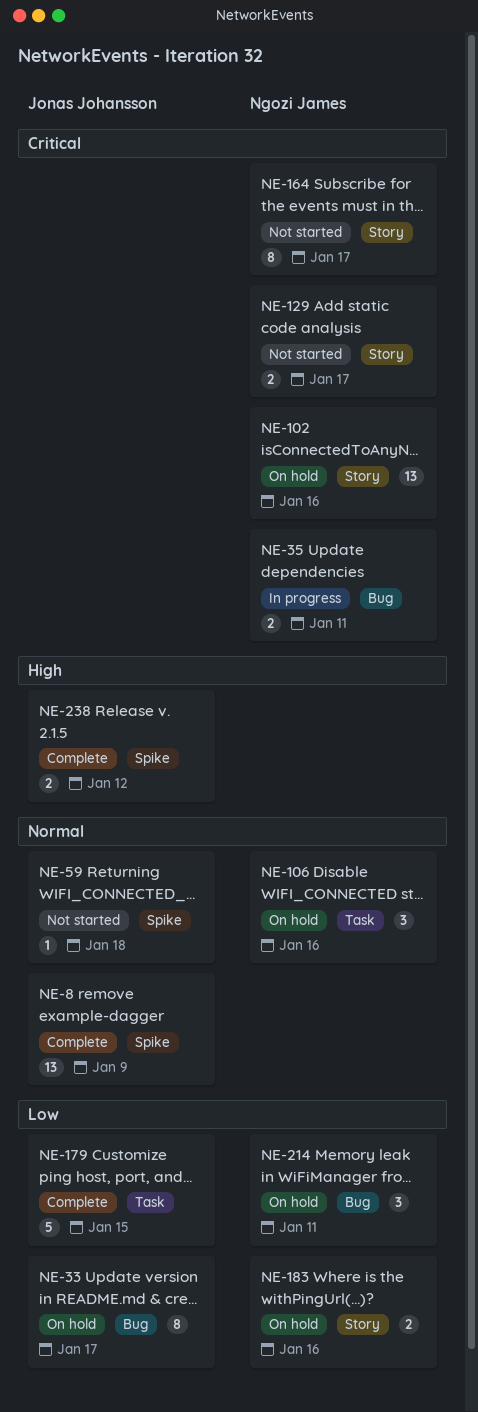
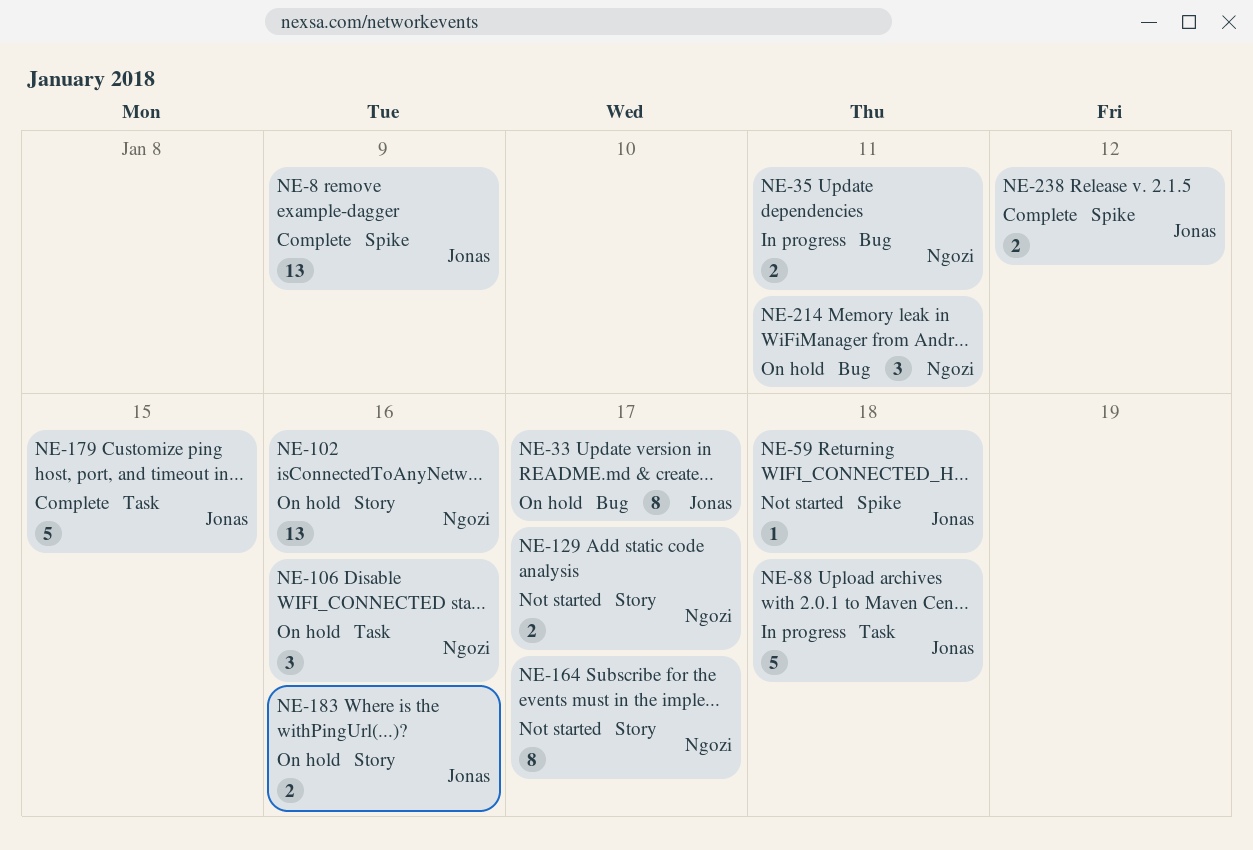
NE-88: none -> present
NE-183, owner: Ngozi James -> Jonas Johansson

